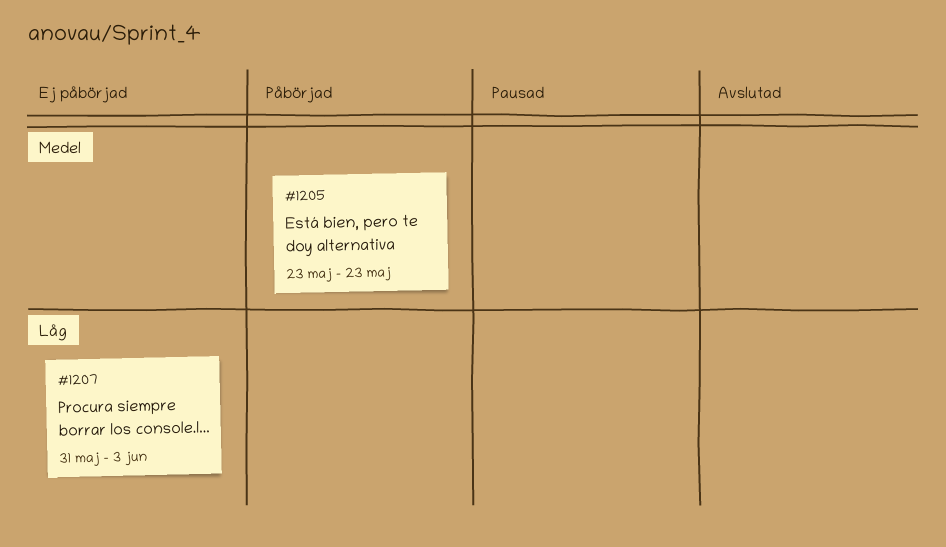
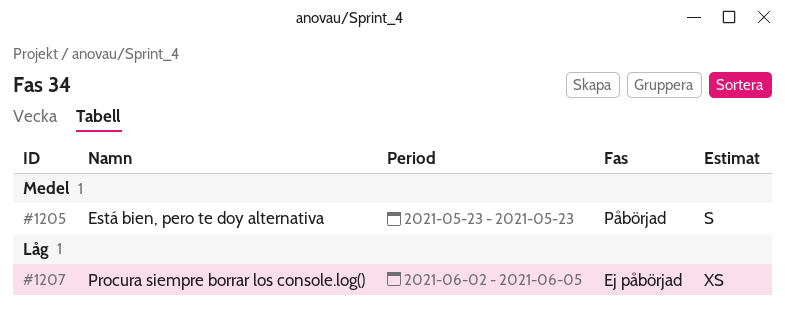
#1207, start: May 31 -> Jun 2
#1207, due: Jun 3 -> Jun 5

